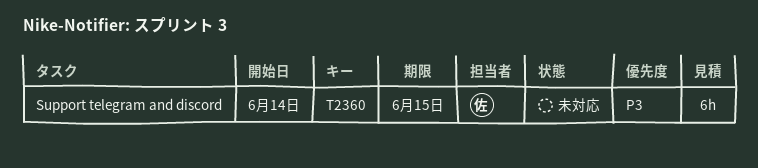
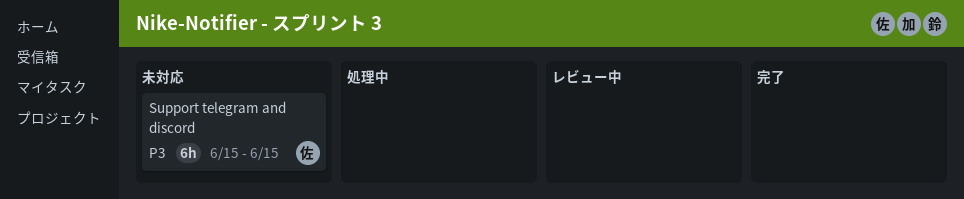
Support telegram and discord, start: Jun 14 -> Jun 15

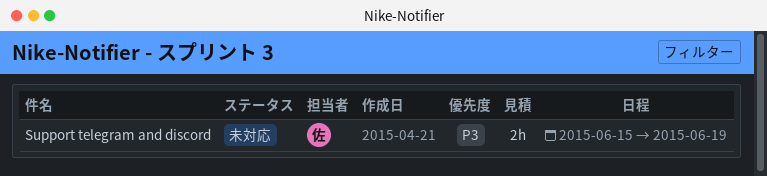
Support telegram and discord, estimate: 6h -> 2h
Support telegram and discord, due: Jun 15 -> Jun 19

